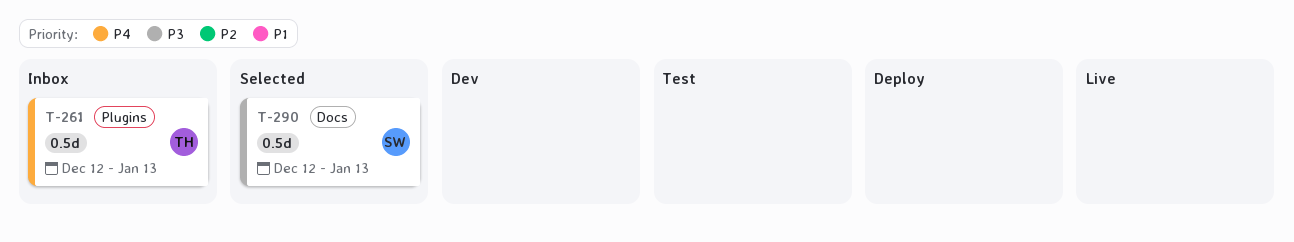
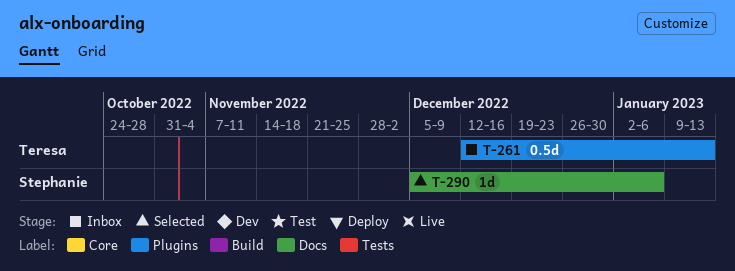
T-290, estimate: 0.5d -> 1d
T-290, start: Dec 12 -> Dec 5
T-290, due: Jan 13 -> Jan 6

